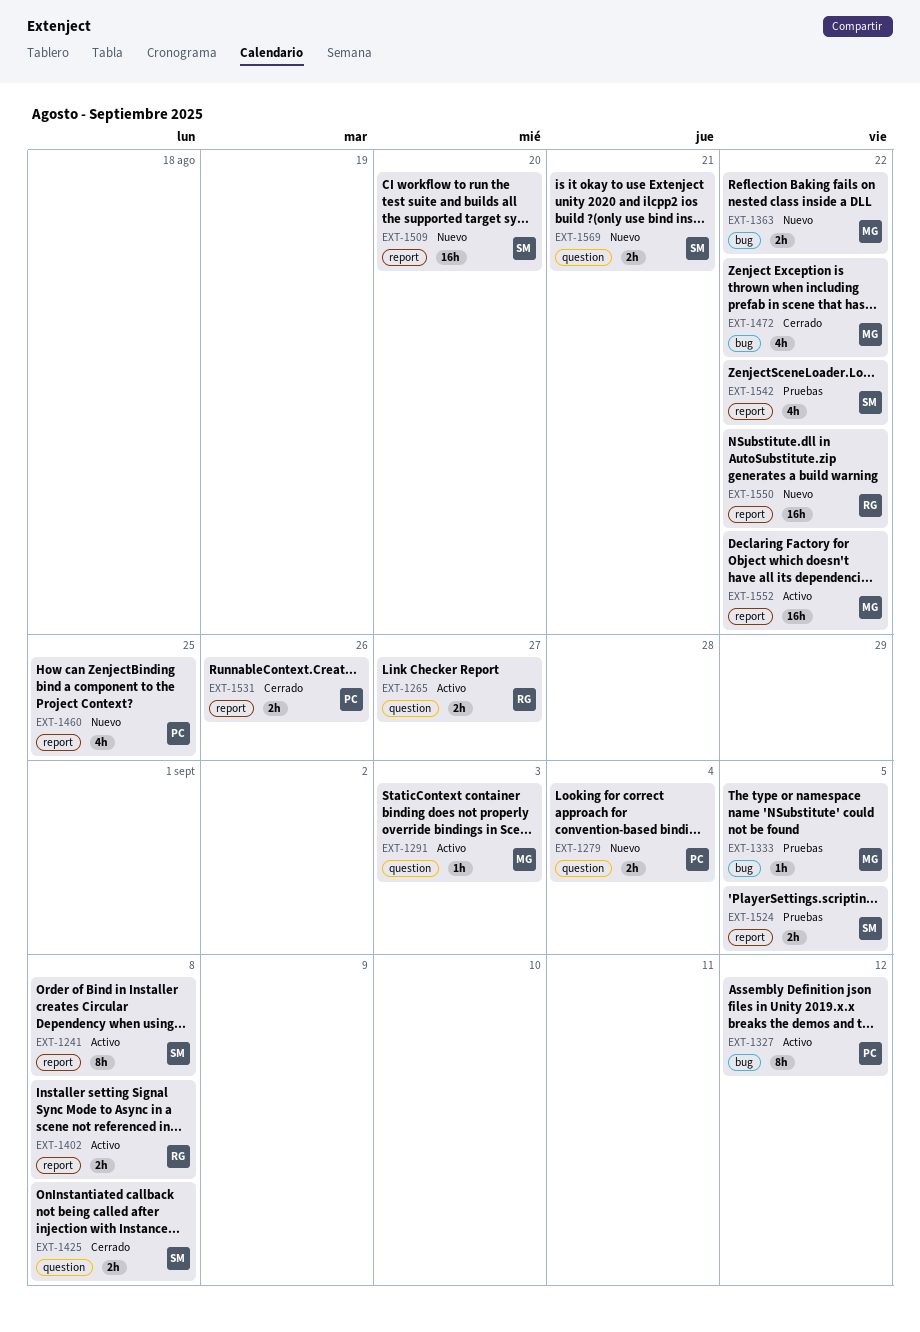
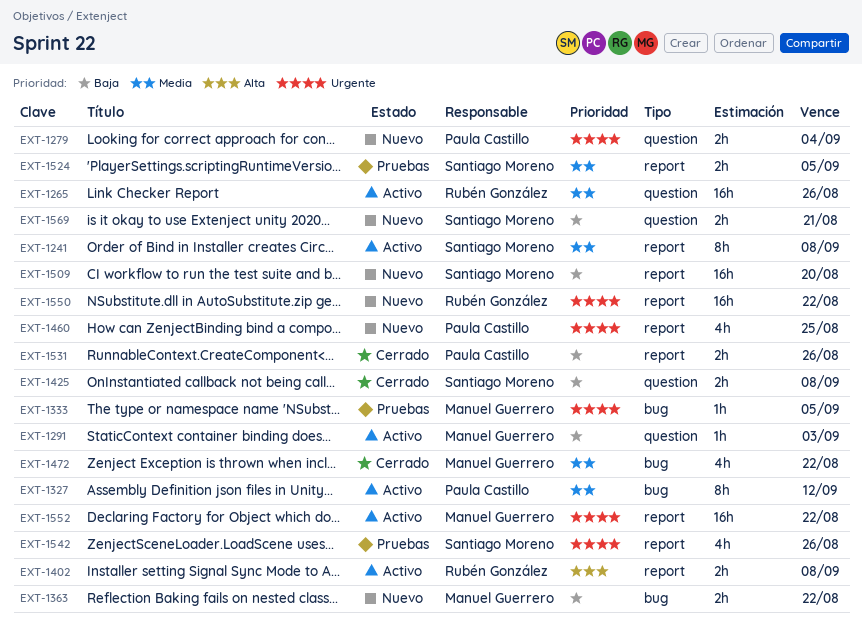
EXT-1265, estimate: 2h -> 16h
EXT-1265, due: Aug 27 -> Aug 26
EXT-1542, due: Aug 22 -> Aug 26

